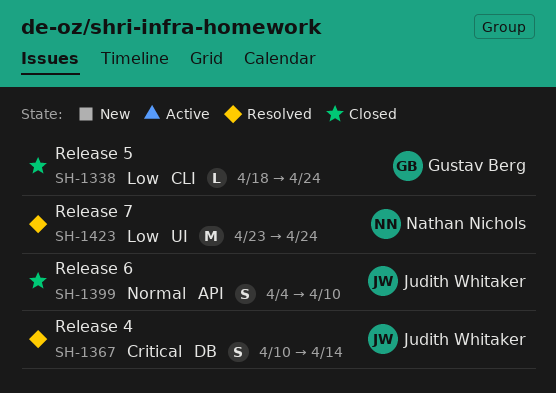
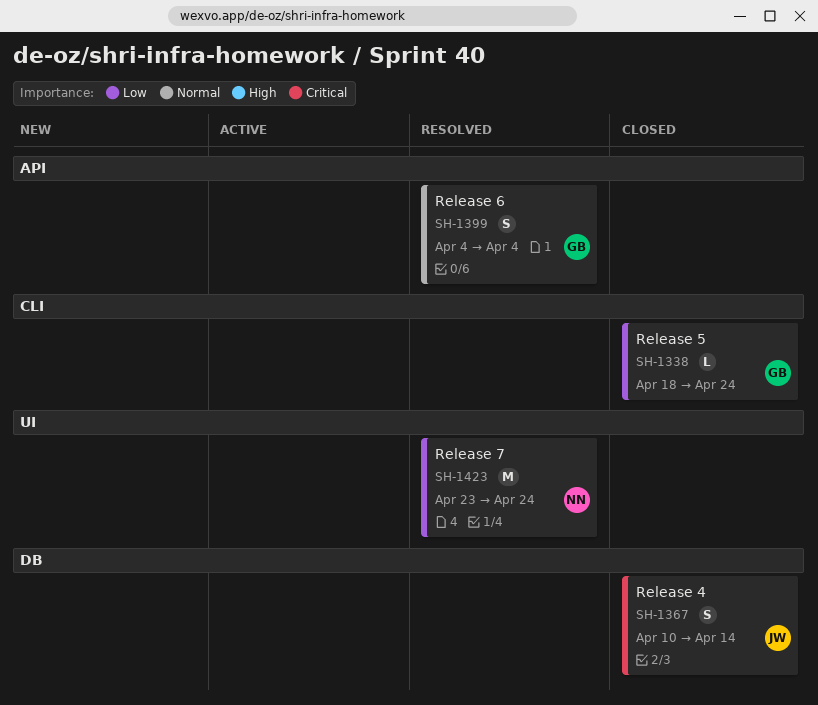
SH-1367, status: Resolved -> Closed
SH-1399, status: Closed -> Resolved
SH-1399, owner: Judith Whitaker -> Gustav Berg
SH-1399, due: Apr 10 -> Apr 4

